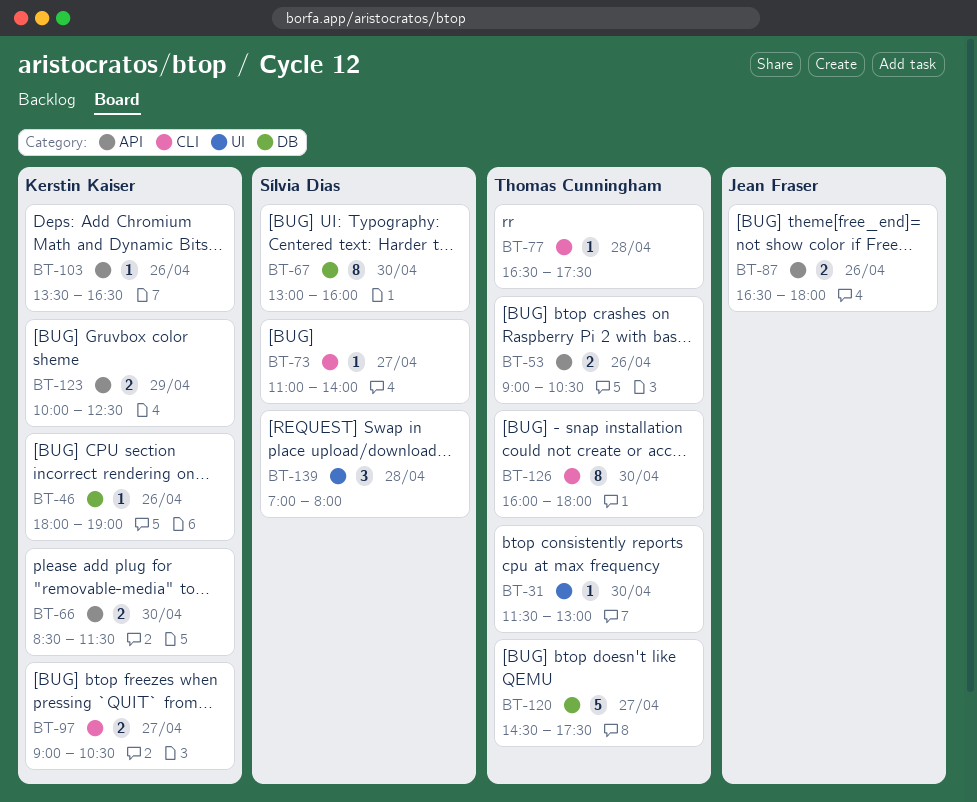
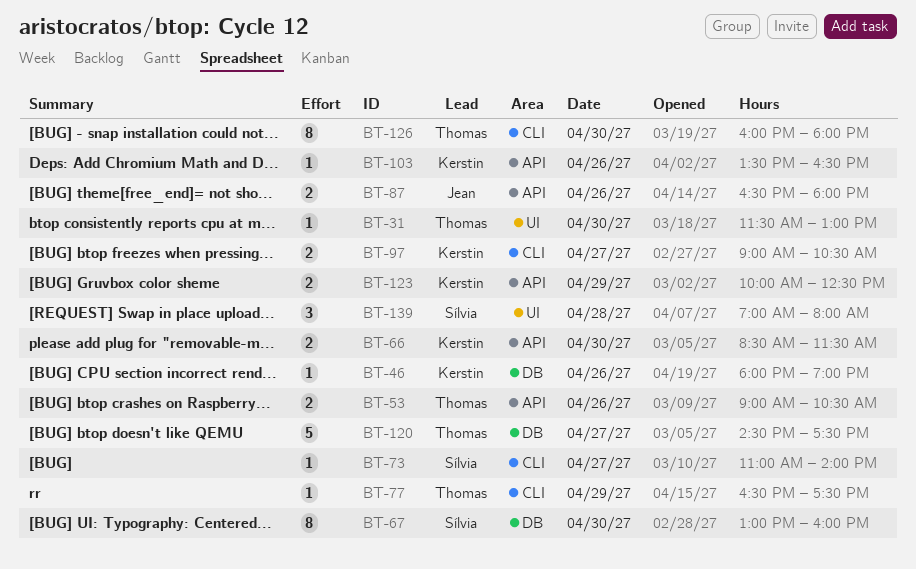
BT-77, day: Apr 28 -> Apr 29

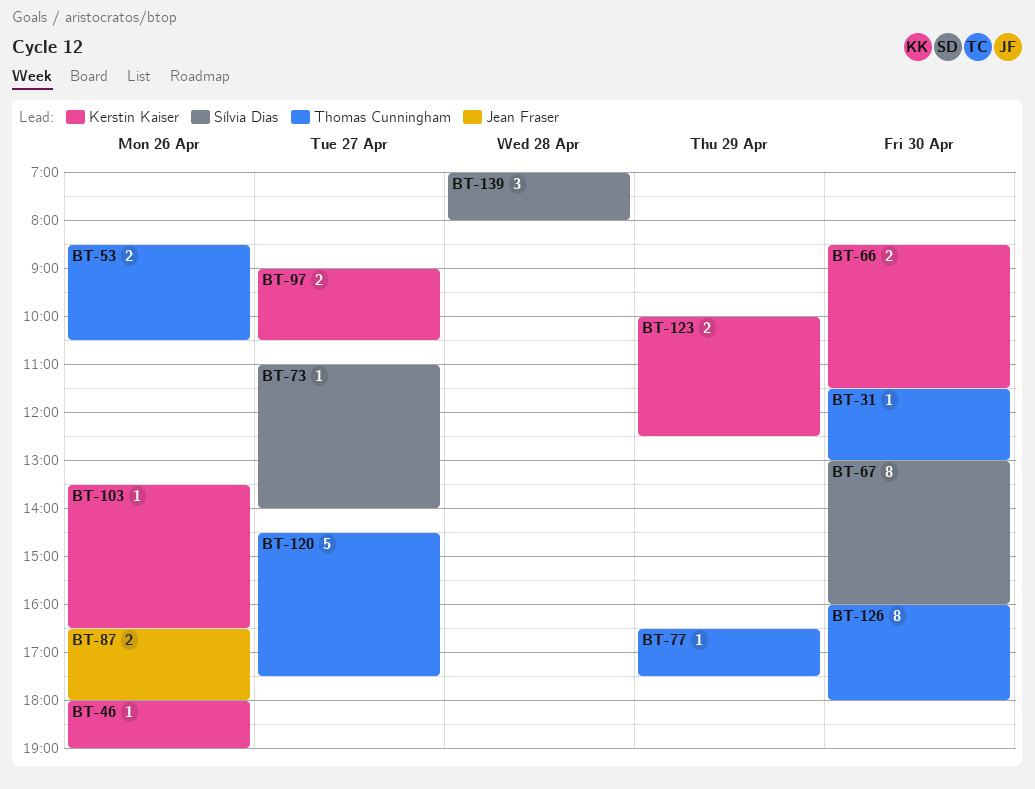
BT-53, begins: 09:00 -> 08:30

